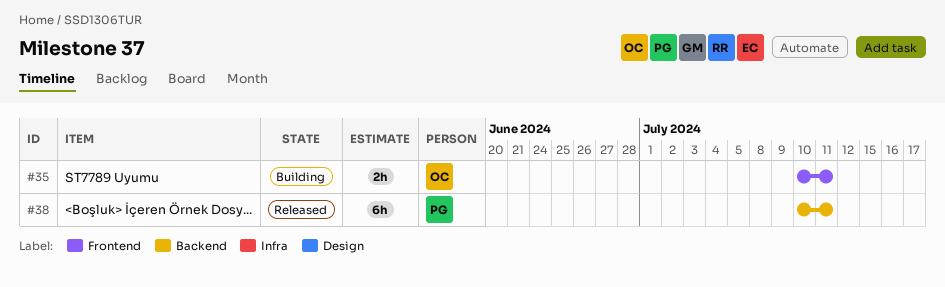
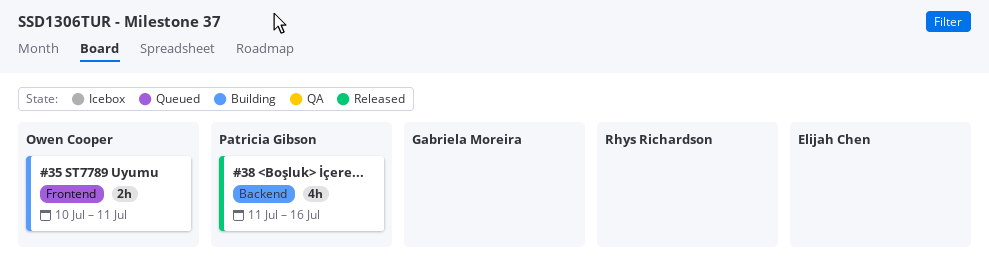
#38, estimate: 6h -> 4h
#38, start: Jul 10 -> Jul 11
#38, due: Jul 11 -> Jul 16

